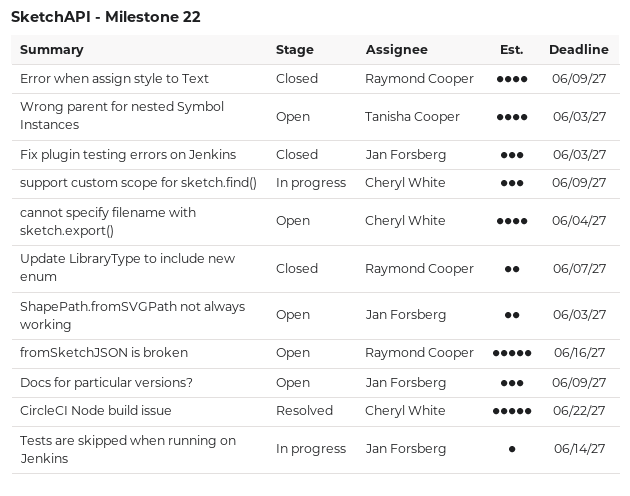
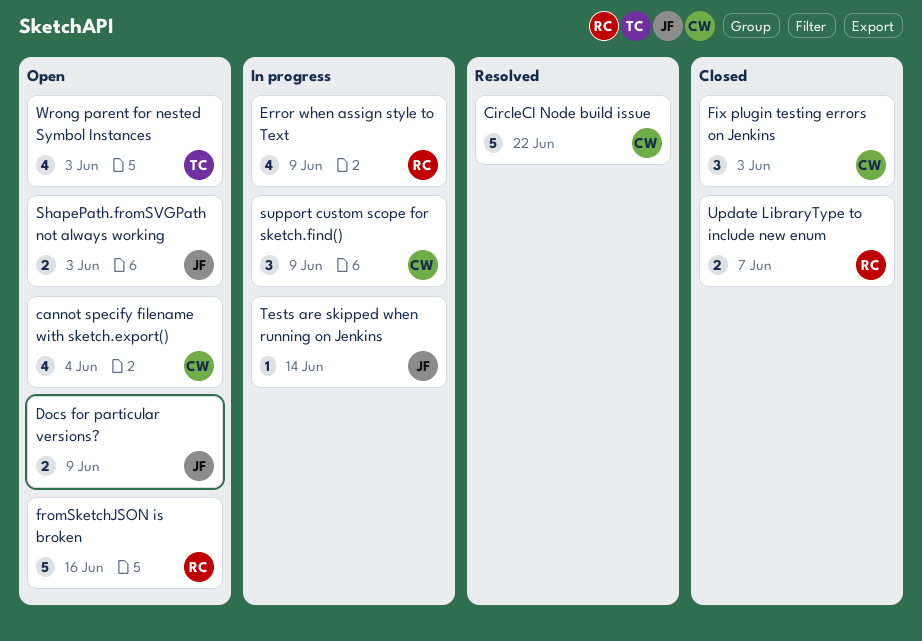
Docs for particular versions?, estimate: 3 -> 2
Error when assign style to Text, status: Closed -> In progress
Fix plugin testing errors on Jenkins, owner: Jan Forsberg -> Cheryl White

